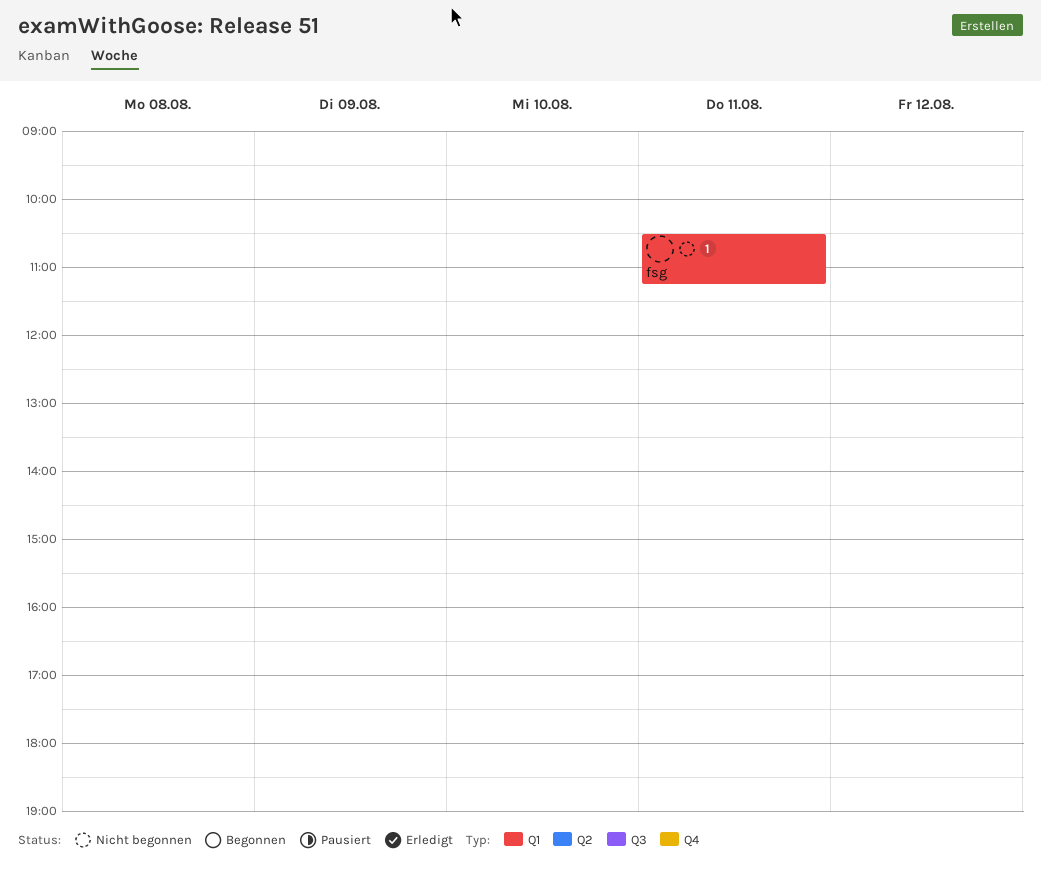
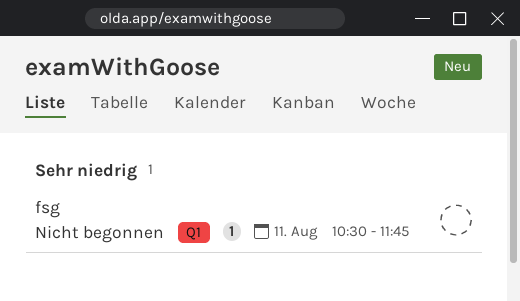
fsg, ends: 11:15 -> 11:45

